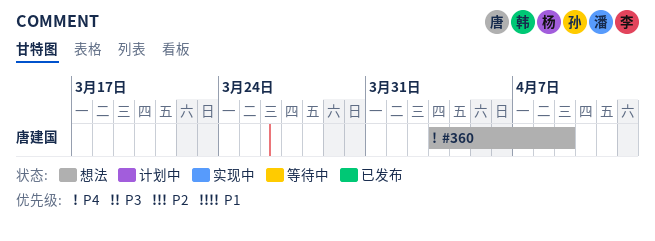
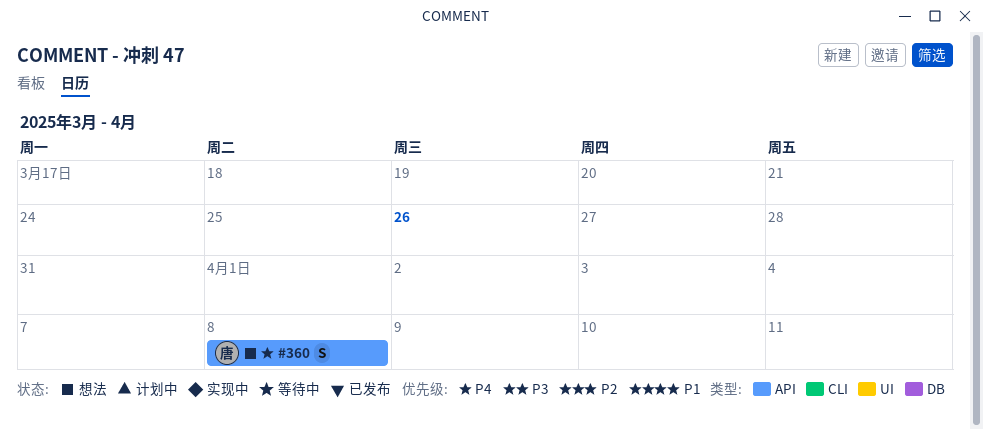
#360, start: Apr 3 -> Apr 8
#360, due: Apr 9 -> Apr 8

